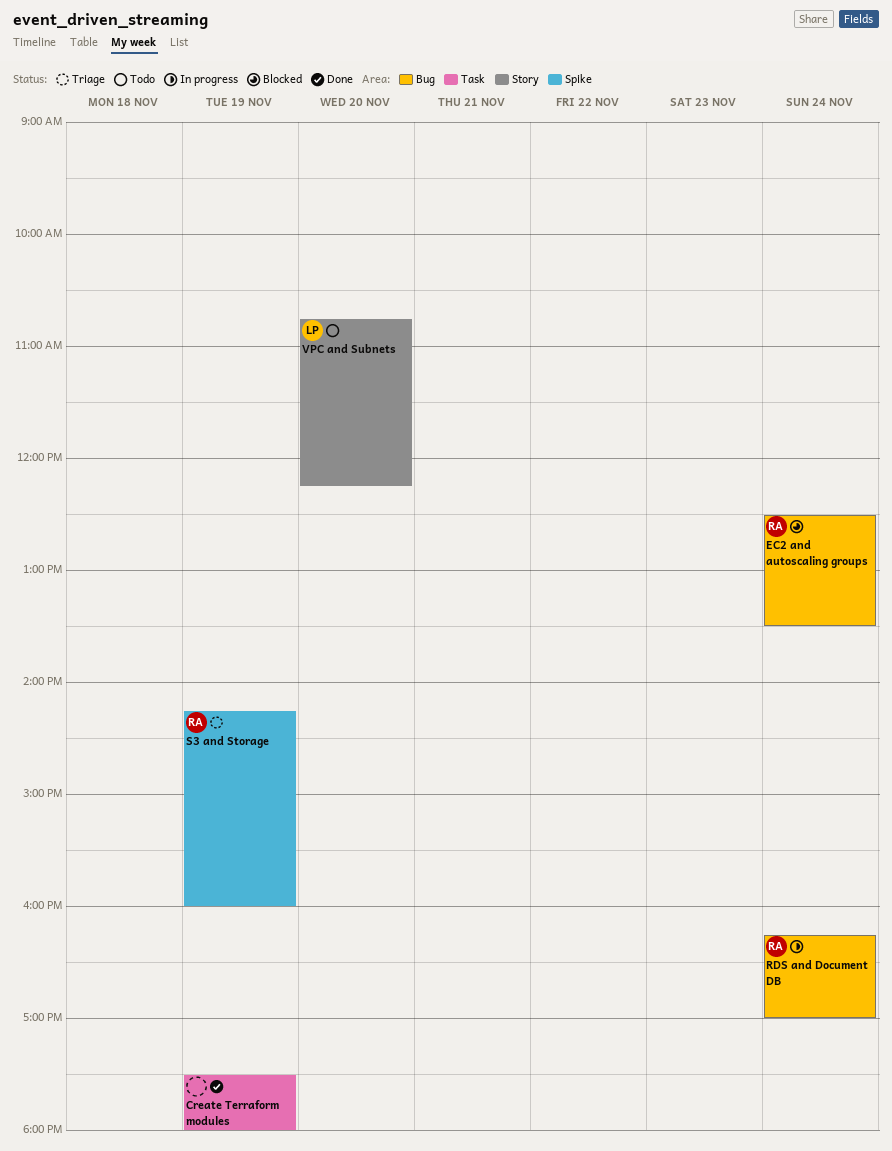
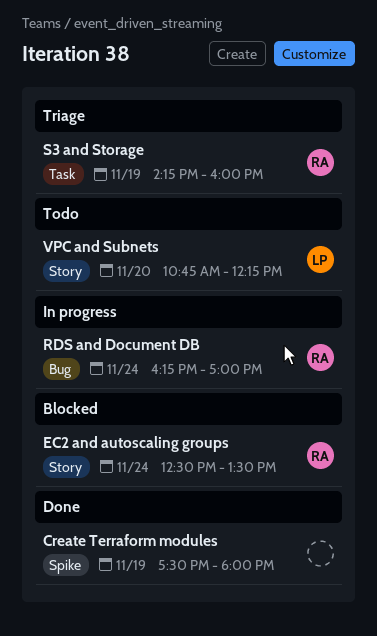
Create Terraform modules, label: Task -> Spike
EC2 and autoscaling groups, label: Bug -> Story
S3 and Storage, label: Spike -> Task

